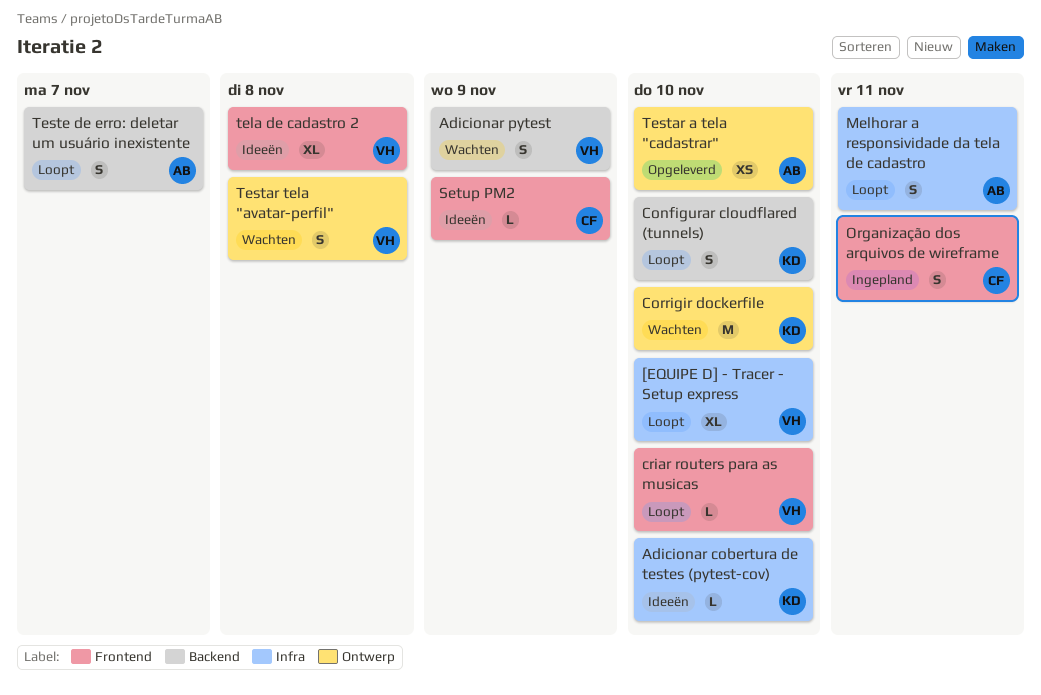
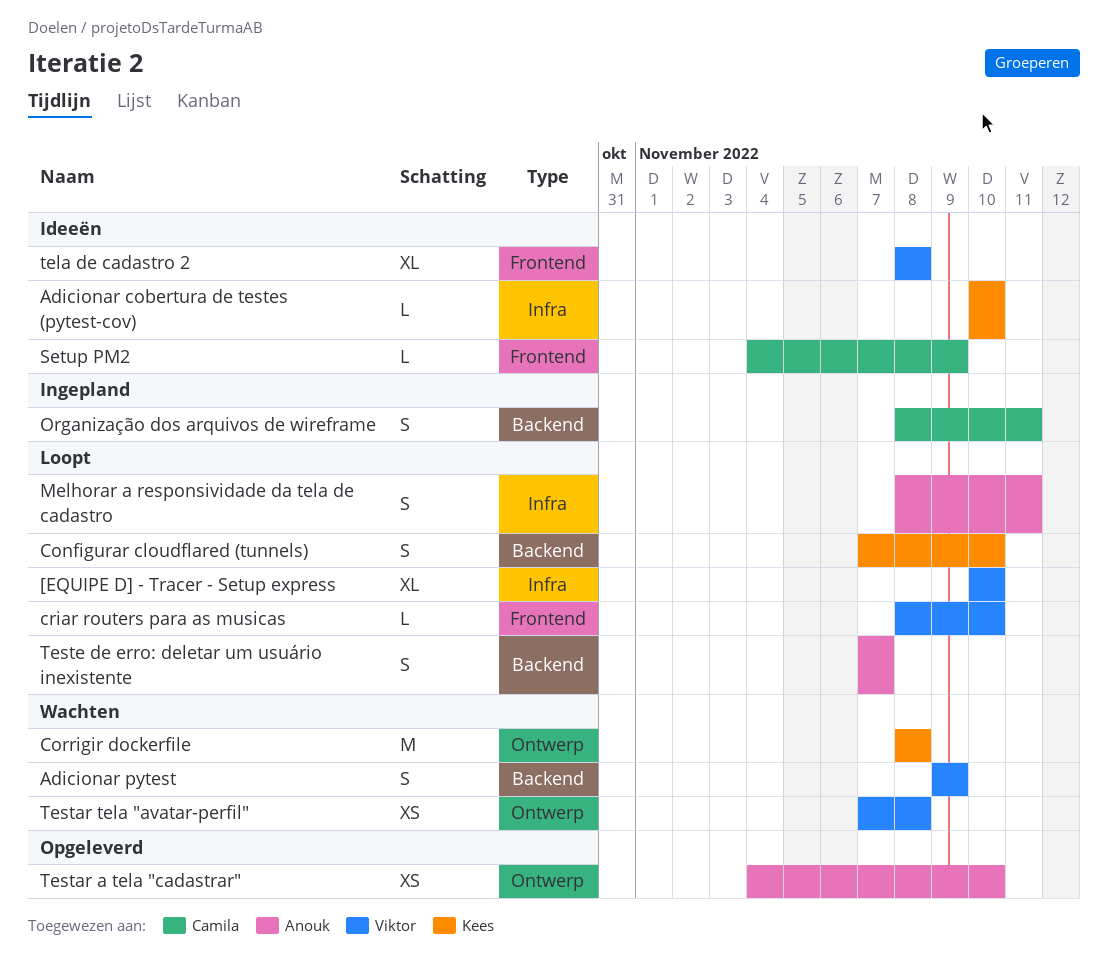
Corrigir dockerfile, due: Nov 10 -> Nov 8
Organização dos arquivos de wireframe, label: Frontend -> Backend
Testar tela "avatar-perfil", estimate: S -> XS

